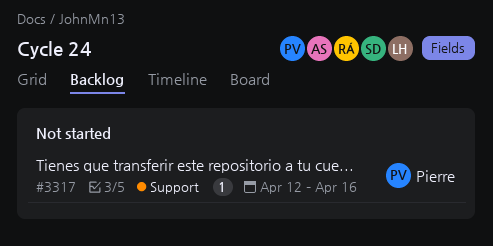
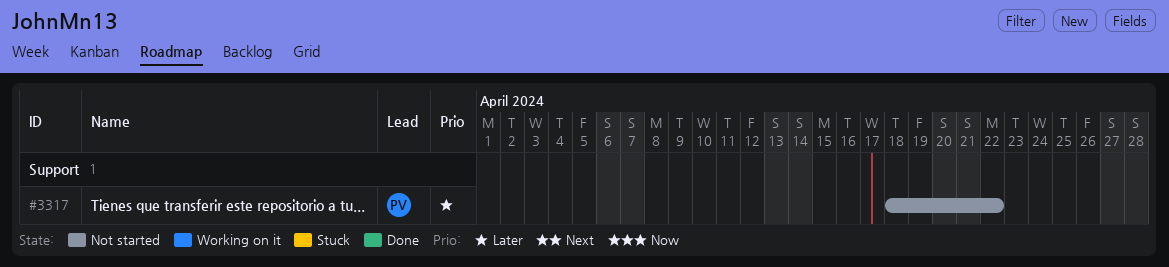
#3317, start: Apr 12 -> Apr 18
#3317, due: Apr 16 -> Apr 22

